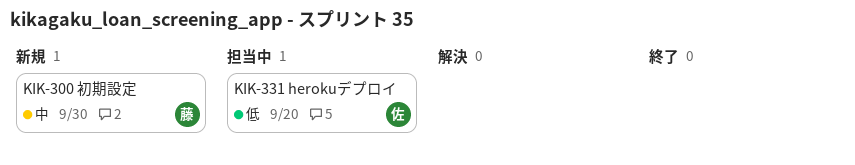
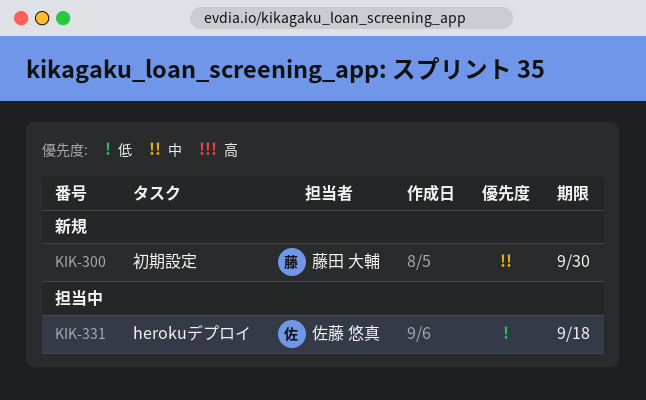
KIK-331, due: Sep 20 -> Sep 18

